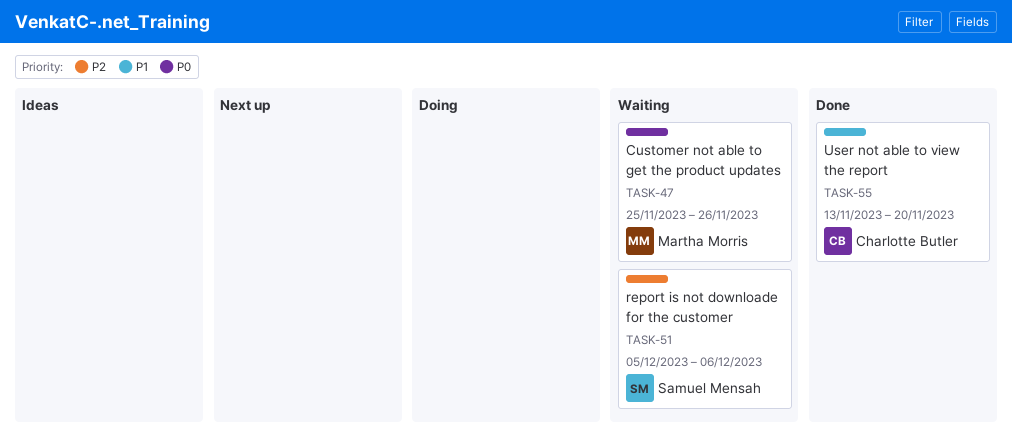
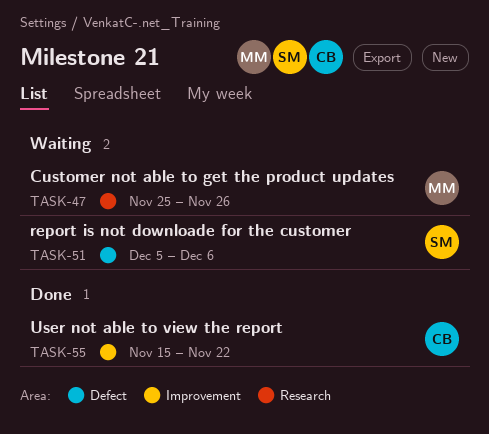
TASK-55, start: Nov 13 -> Nov 15
TASK-55, due: Nov 20 -> Nov 22

